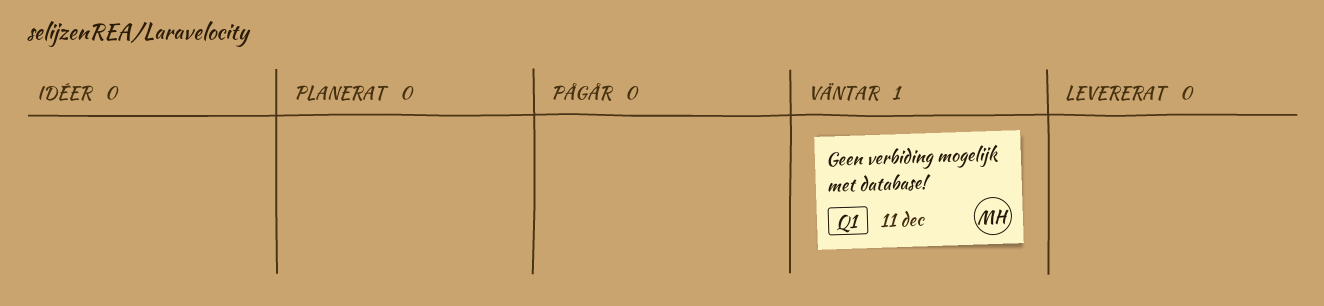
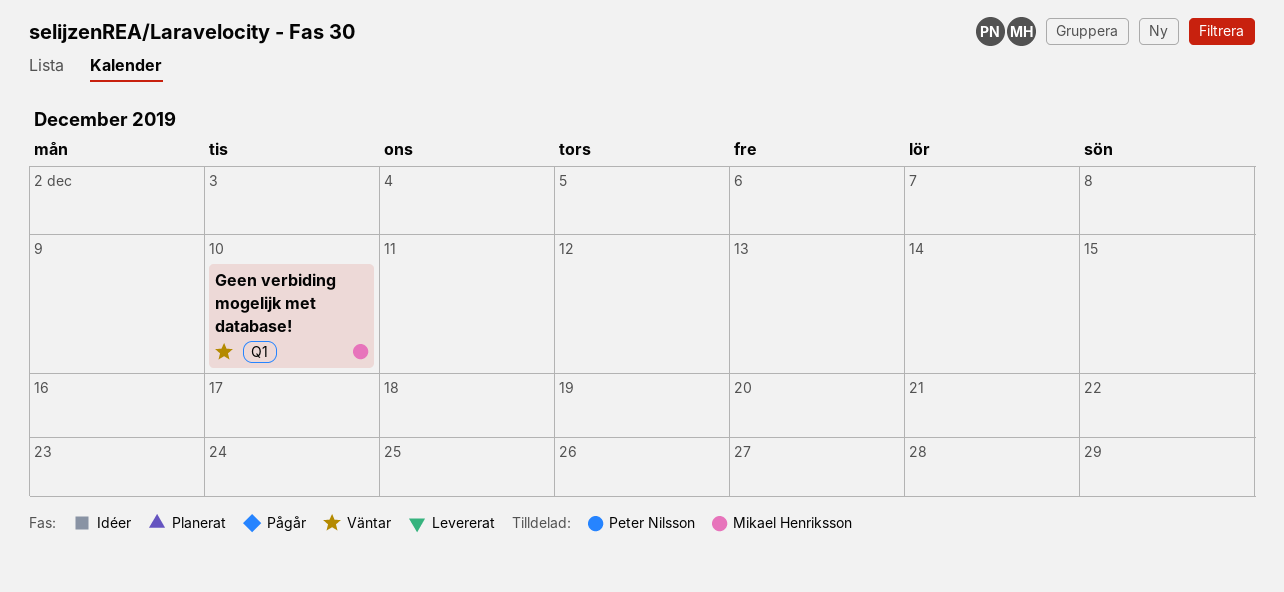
Geen verbiding mogelijk met database!, due: Dec 11 -> Dec 10

